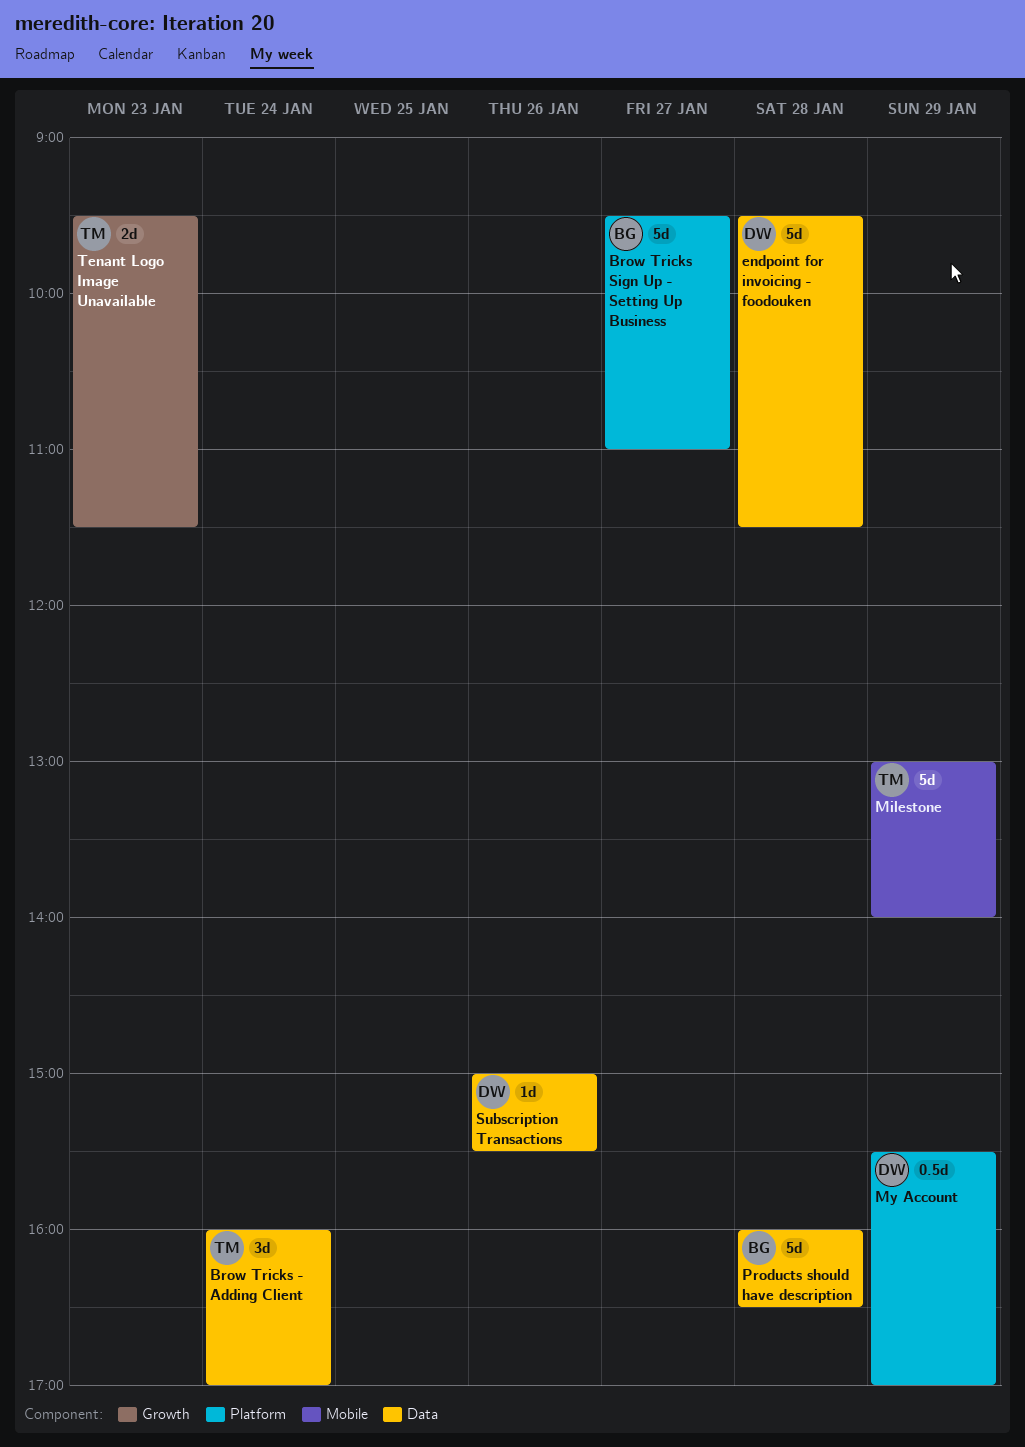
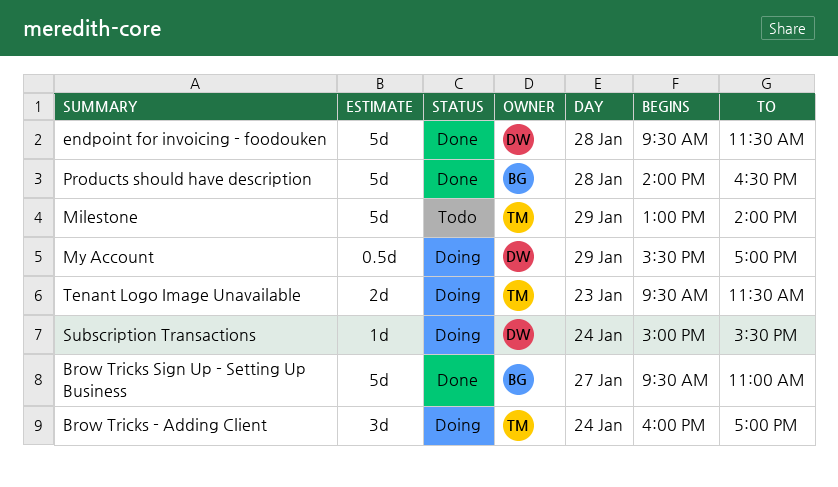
Products should have description, begins: 16:00 -> 14:00
Subscription Transactions, day: Jan 26 -> Jan 24

